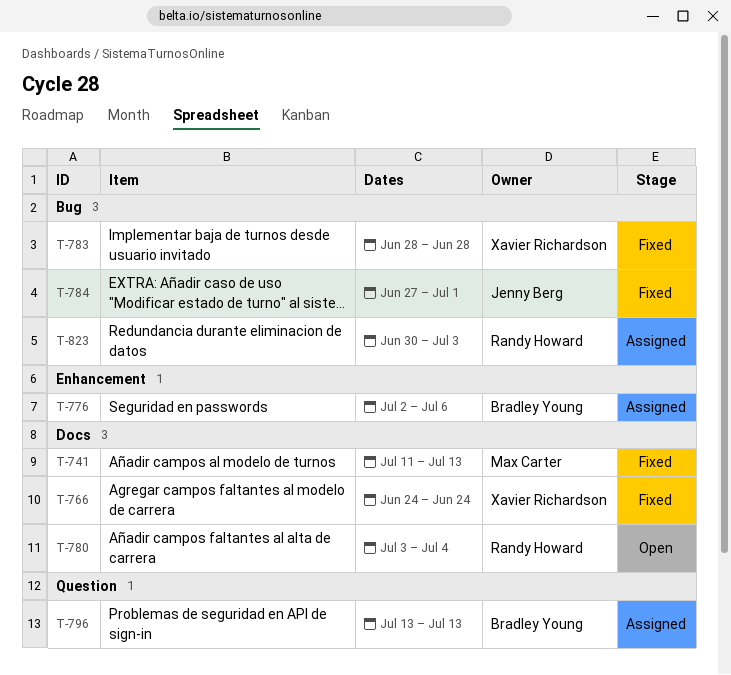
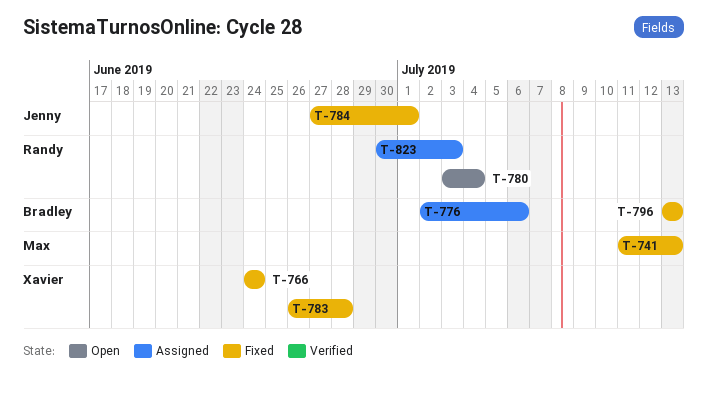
T-783, start: Jun 28 -> Jun 26
T-796, status: Assigned -> Fixed

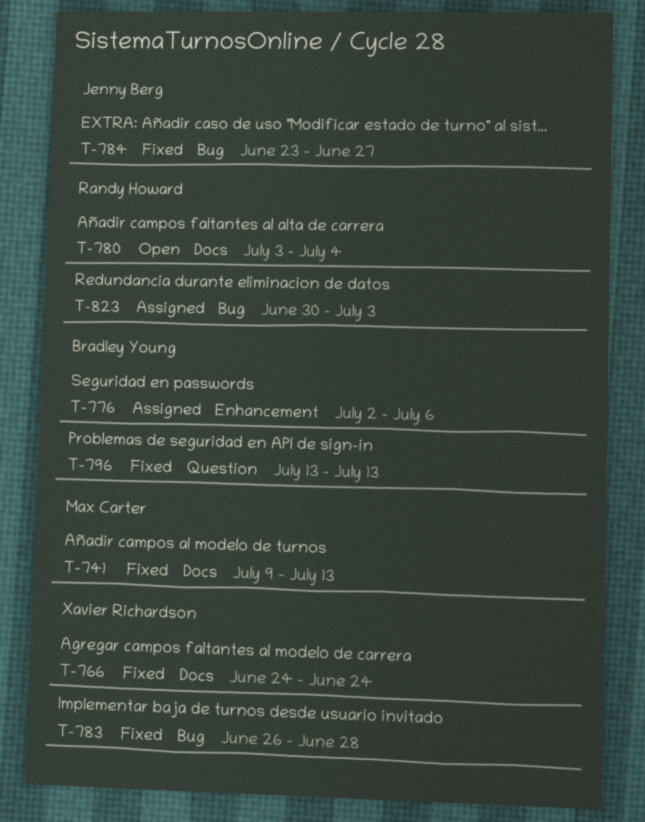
T-741, start: Jul 11 -> Jul 9
T-784, start: Jun 27 -> Jun 23
T-784, due: Jul 1 -> Jun 27

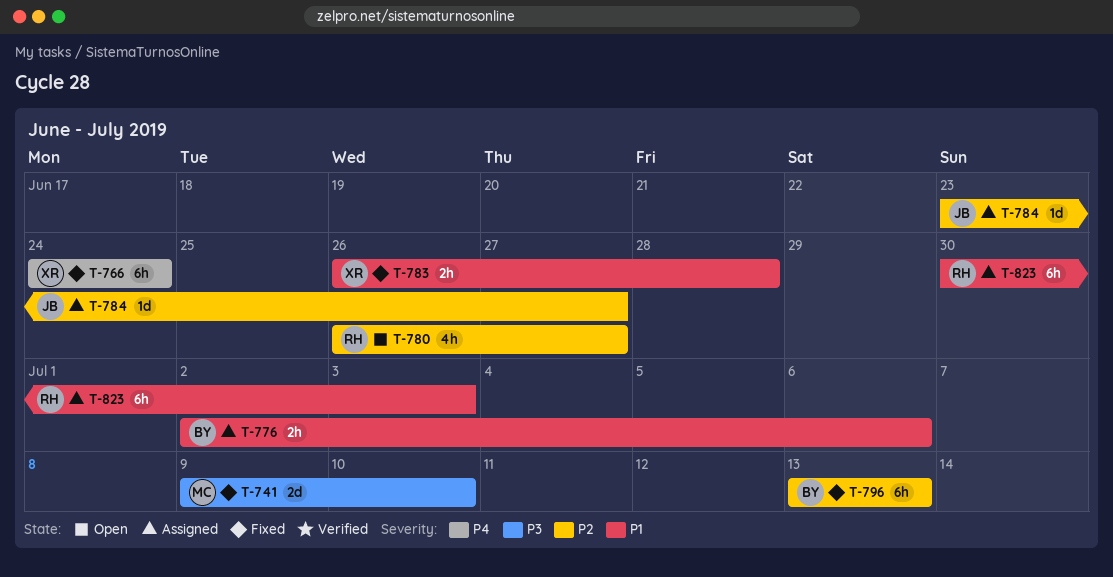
T-741, due: Jul 13 -> Jul 10
T-780, start: Jul 3 -> Jun 26
T-780, due: Jul 4 -> Jun 27
T-784, status: Fixed -> Assigned

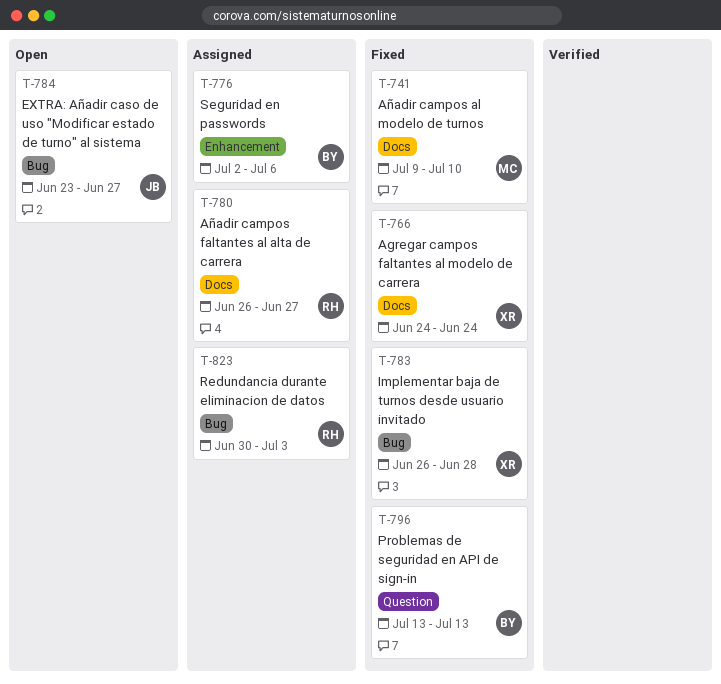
T-780, status: Open -> Assigned
T-784, status: Assigned -> Open

